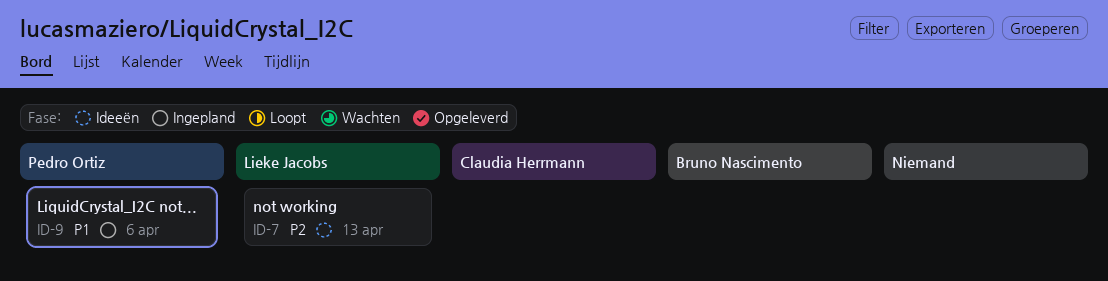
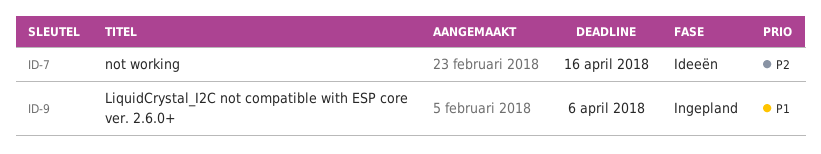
ID-7, due: Apr 13 -> Apr 16

